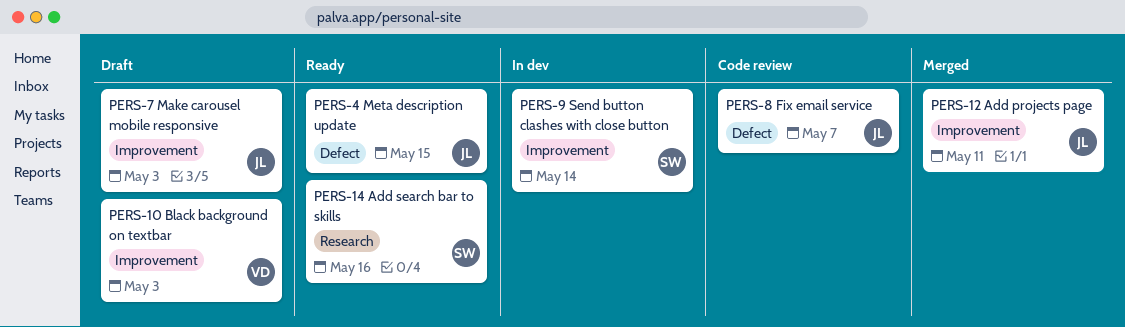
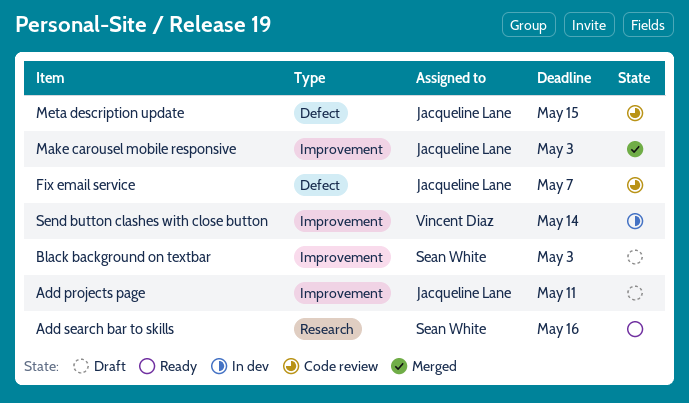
Add projects page, status: Merged -> Draft
Black background on textbar, owner: Vincent Diaz -> Sean White
Make carousel mobile responsive, status: Draft -> Merged
Meta description update, status: Ready -> Code review
Send button clashes with close button, owner: Sean White -> Vincent Diaz

